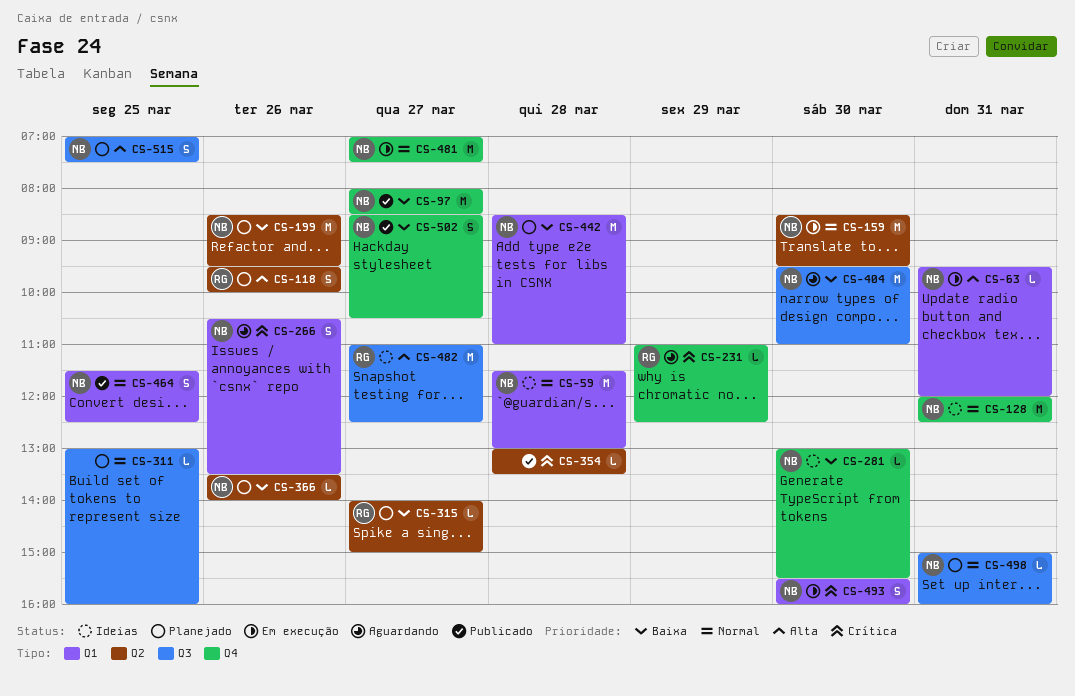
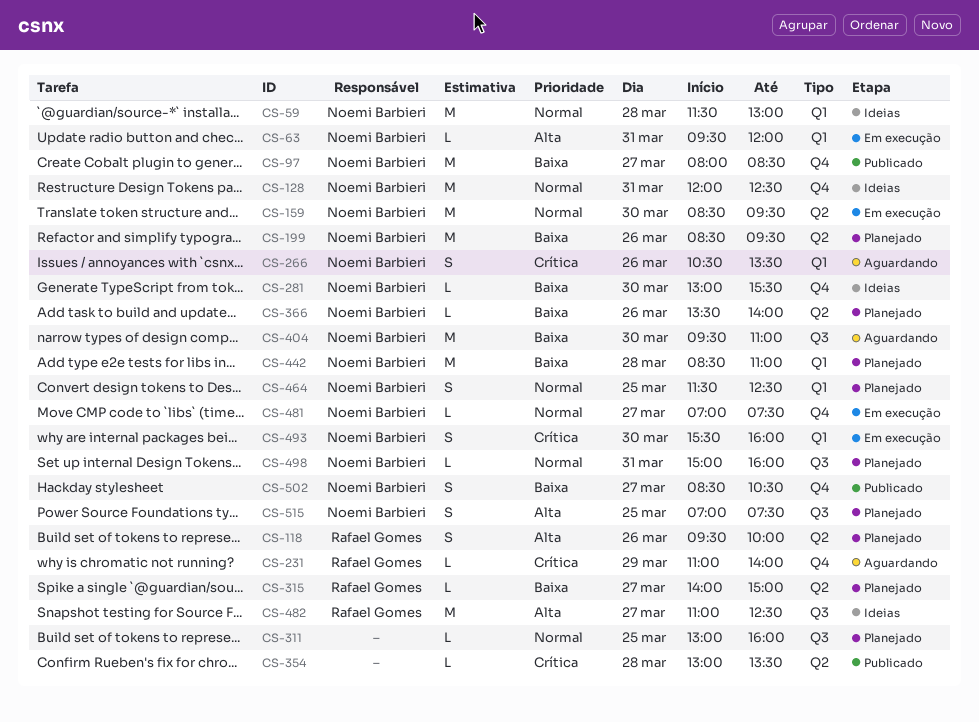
CS-231, ends: 12:30 -> 14:00
CS-464, status: Publicado -> Planejado
CS-481, estimate: M -> L

